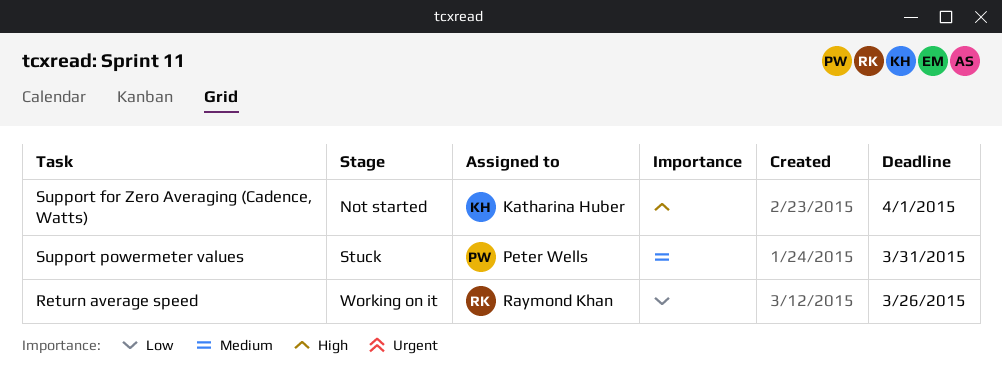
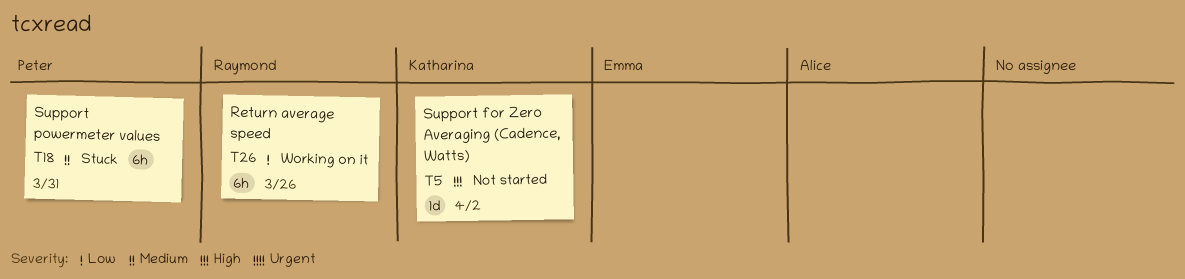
Support for Zero Averaging (Cadence, Watts), due: Apr 1 -> Apr 2

